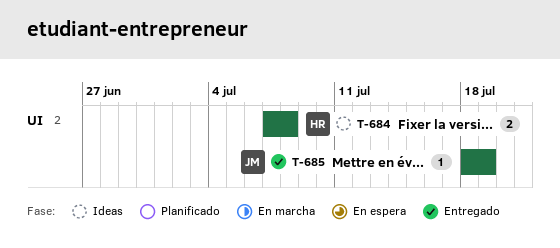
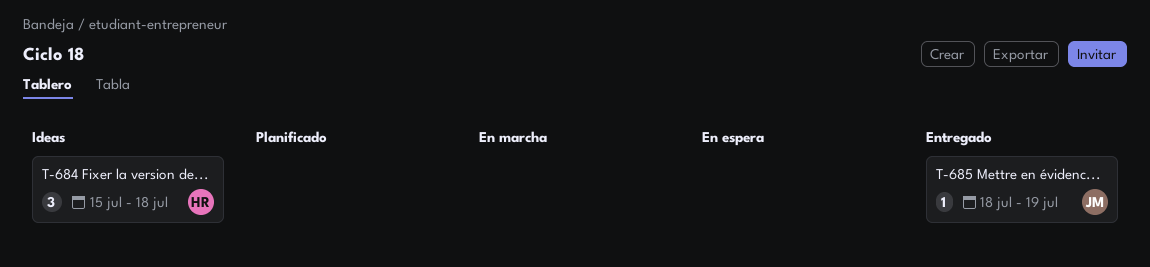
T-684, estimate: 2 -> 3
T-684, start: Jul 7 -> Jul 15
T-684, due: Jul 8 -> Jul 18

